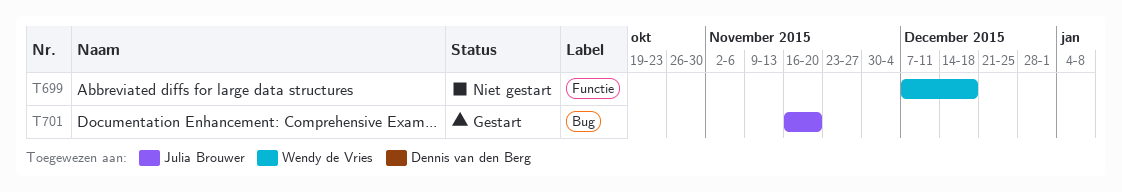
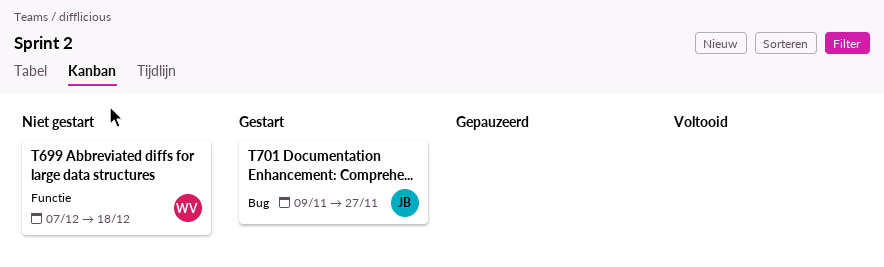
T701, start: Nov 16 -> Nov 9
T701, due: Nov 20 -> Nov 27

